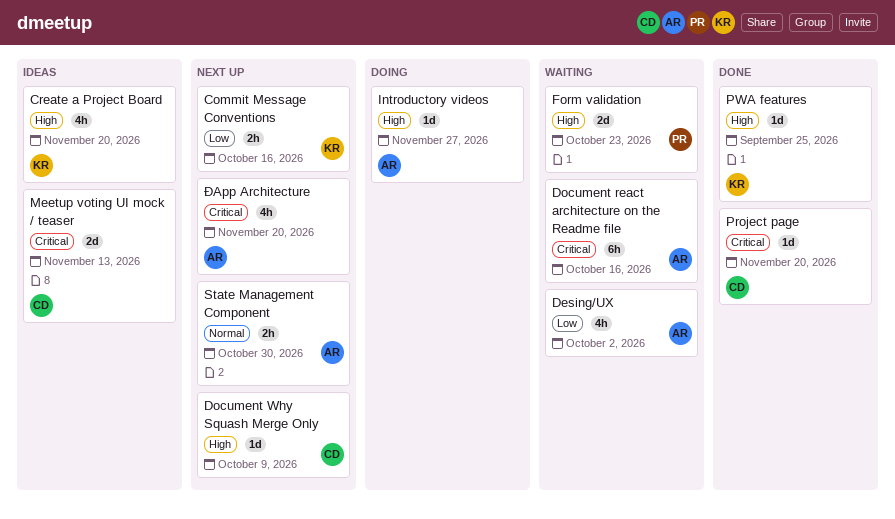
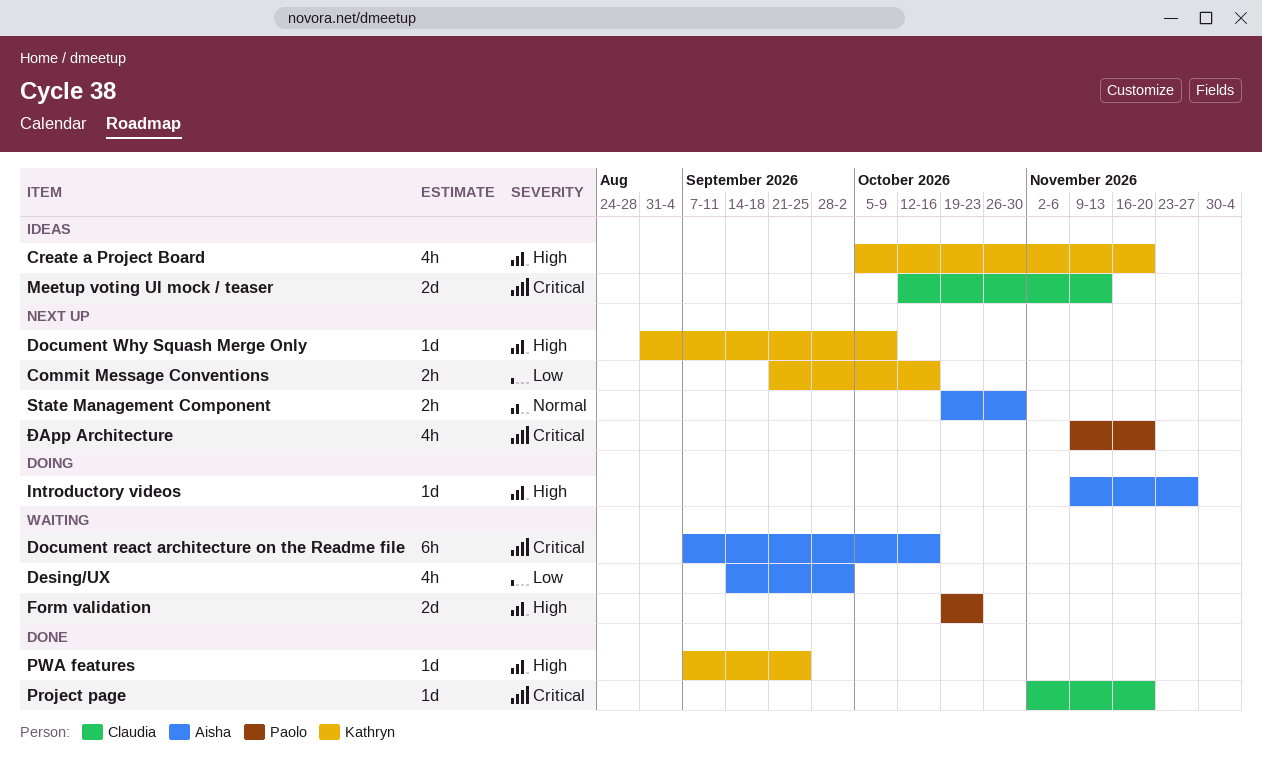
Document Why Squash Merge Only, owner: Claudia -> Kathryn
ÐApp Architecture, owner: Aisha -> Paolo

